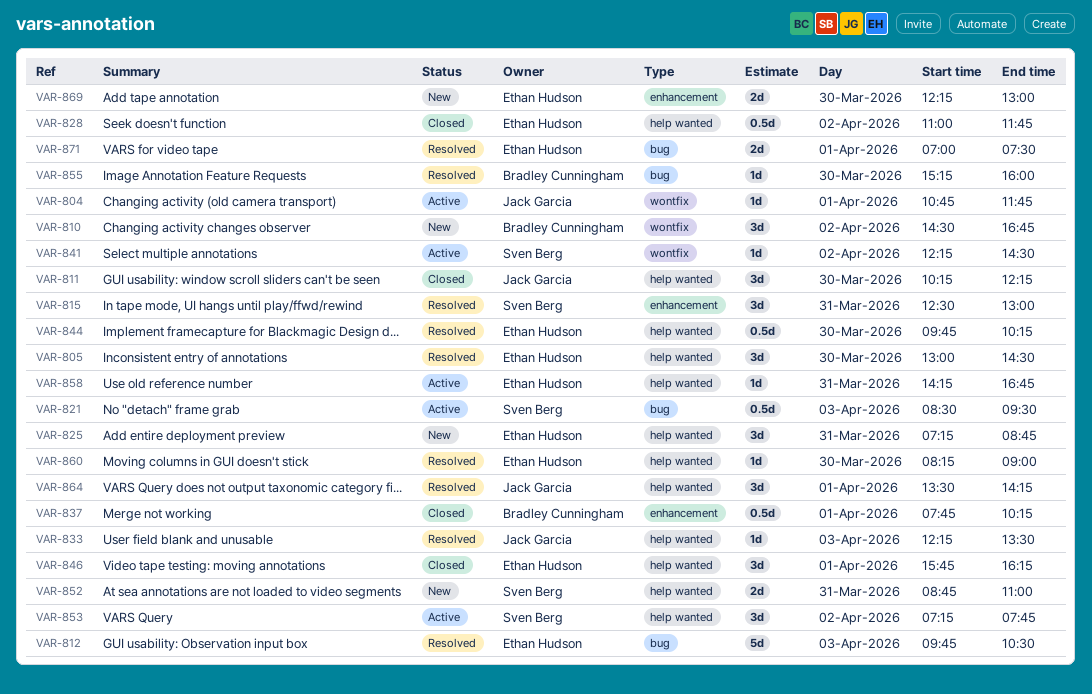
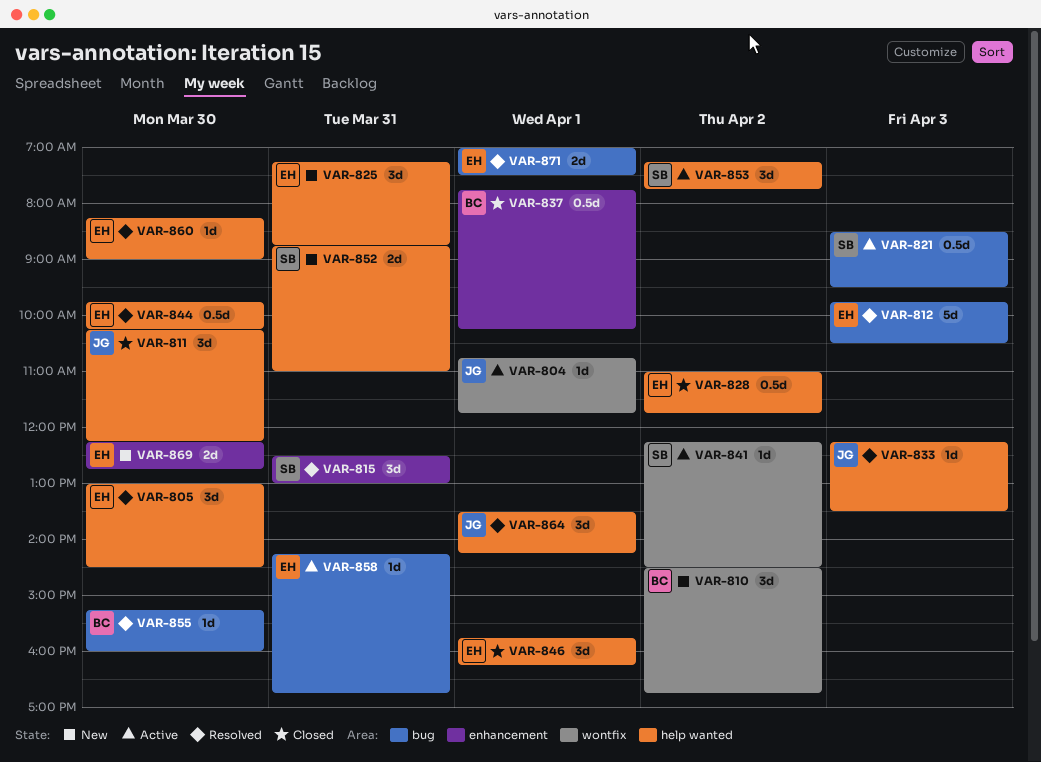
VAR-858, label: help wanted -> bug
VAR-869, ends: 13:00 -> 12:45

